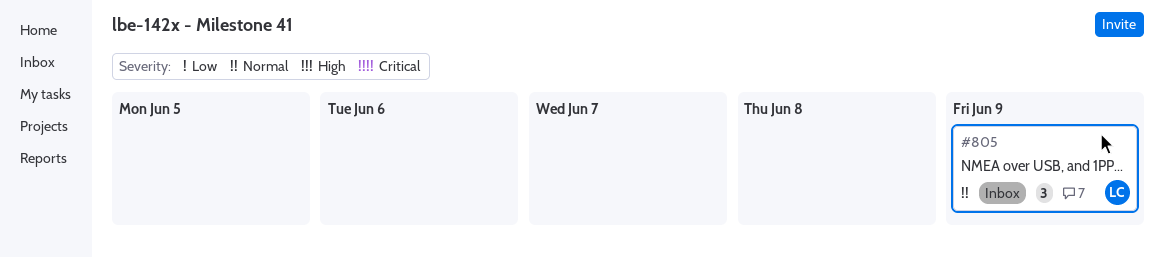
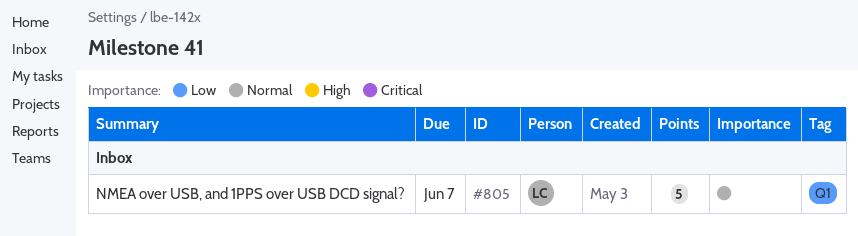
#805, estimate: 3 -> 5
#805, due: Jun 9 -> Jun 7

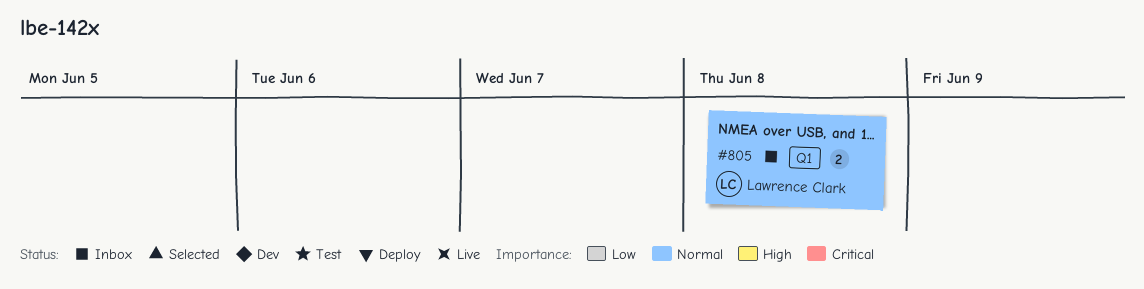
#805, estimate: 5 -> 2
#805, due: Jun 7 -> Jun 8

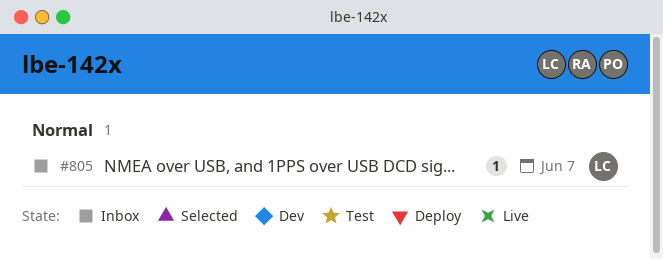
#805, estimate: 2 -> 1
#805, due: Jun 8 -> Jun 7

